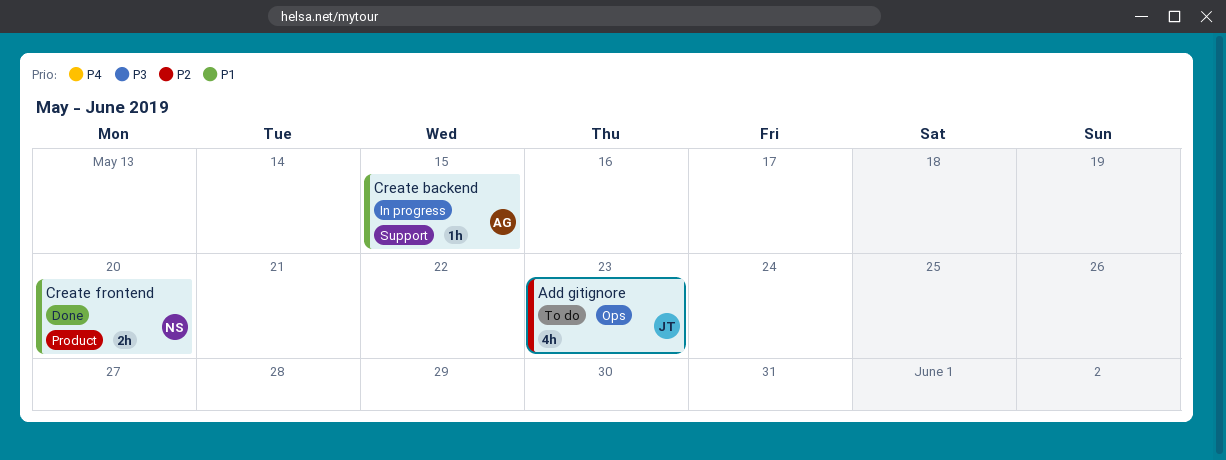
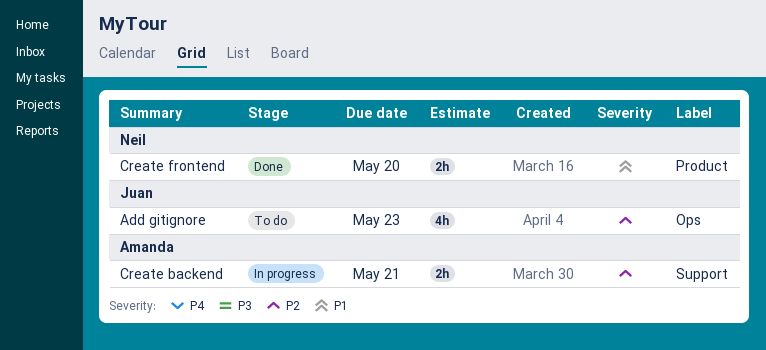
Create backend, priority: P1 -> P2
Create backend, estimate: 1h -> 2h
Create backend, due: May 15 -> May 21

